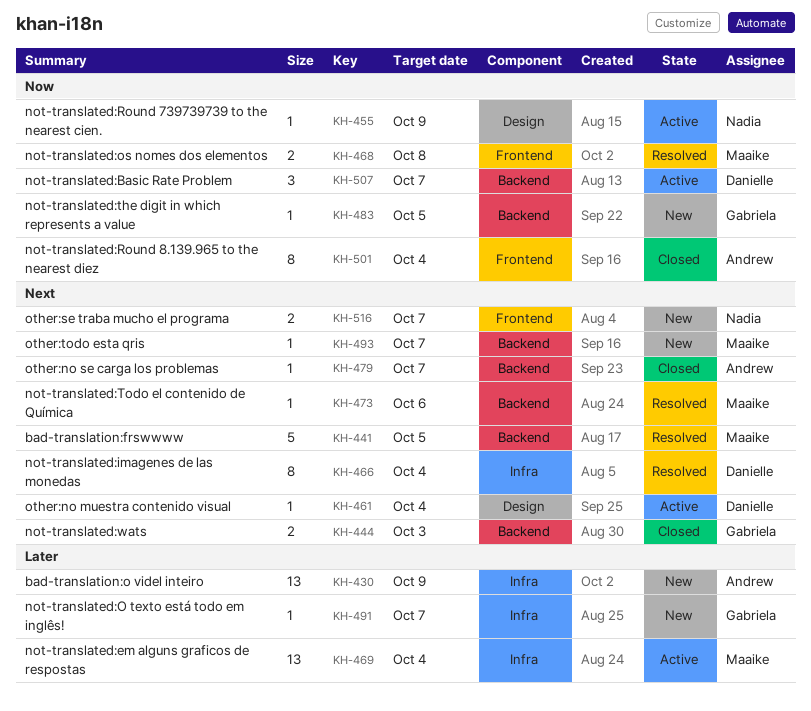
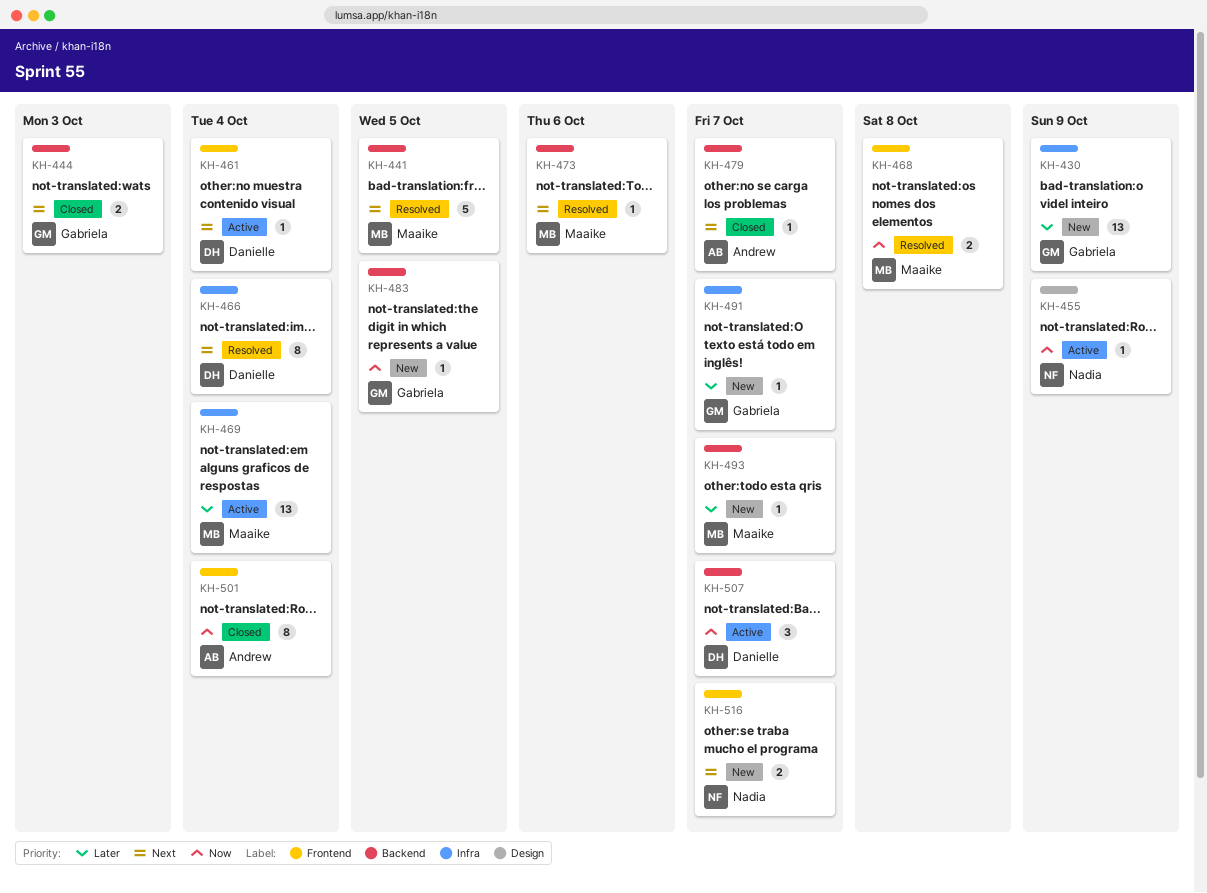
KH-430, owner: Andrew -> Gabriela
KH-461, label: Design -> Frontend
KH-493, priority: Next -> Later

